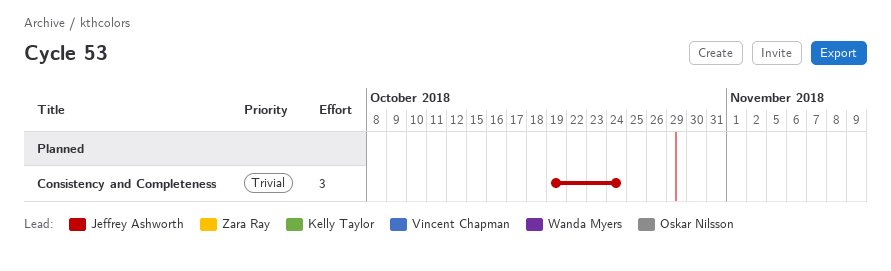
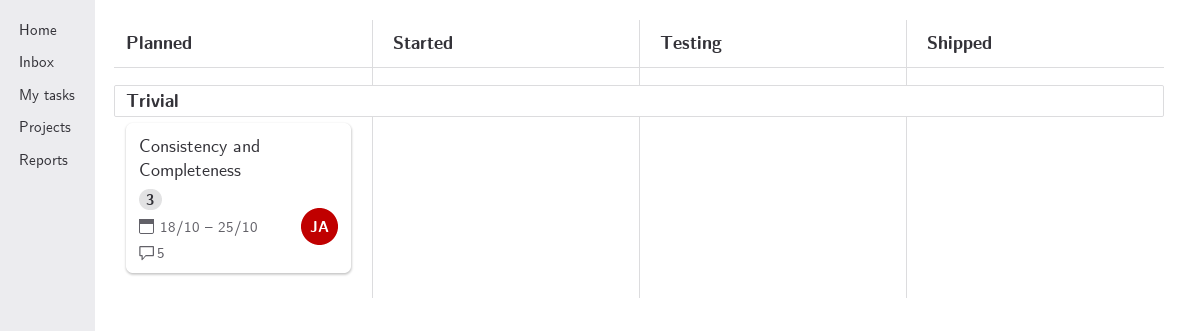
Consistency and Completeness, start: Oct 19 -> Oct 18
Consistency and Completeness, due: Oct 24 -> Oct 25

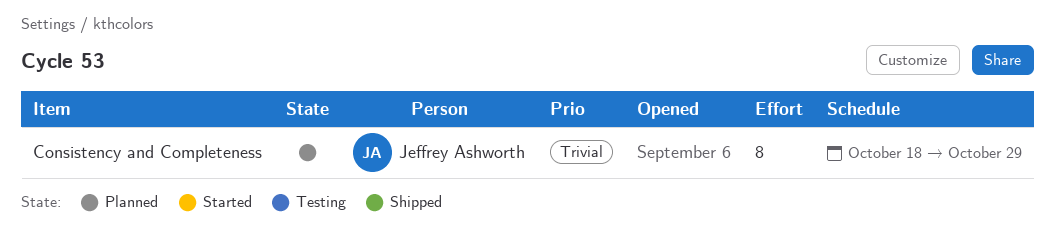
Consistency and Completeness, estimate: 3 -> 8
Consistency and Completeness, due: Oct 25 -> Oct 29

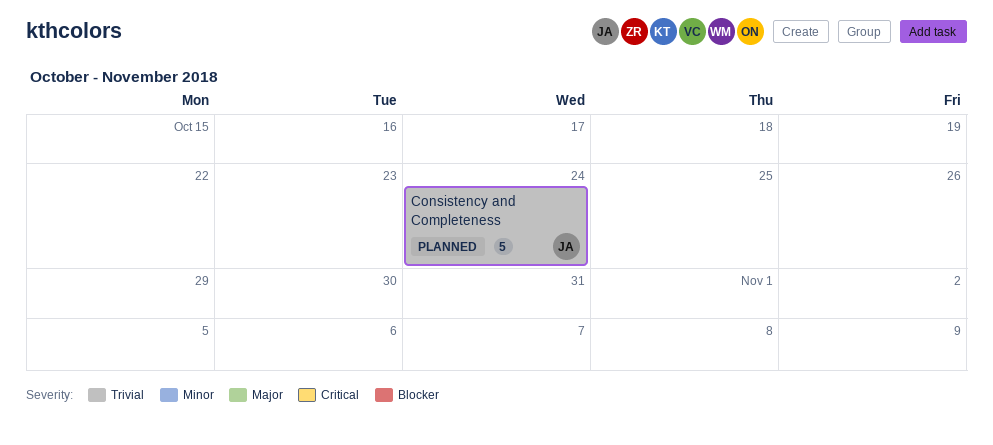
Consistency and Completeness, estimate: 8 -> 5
Consistency and Completeness, due: Oct 29 -> Oct 24

